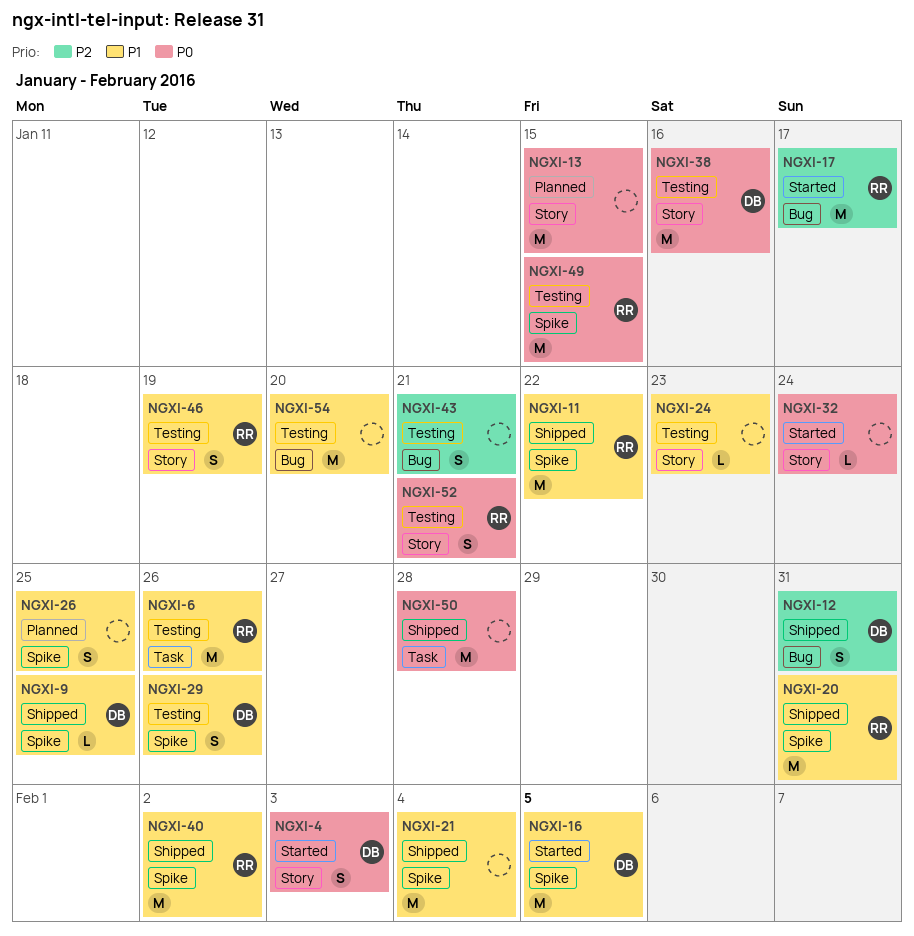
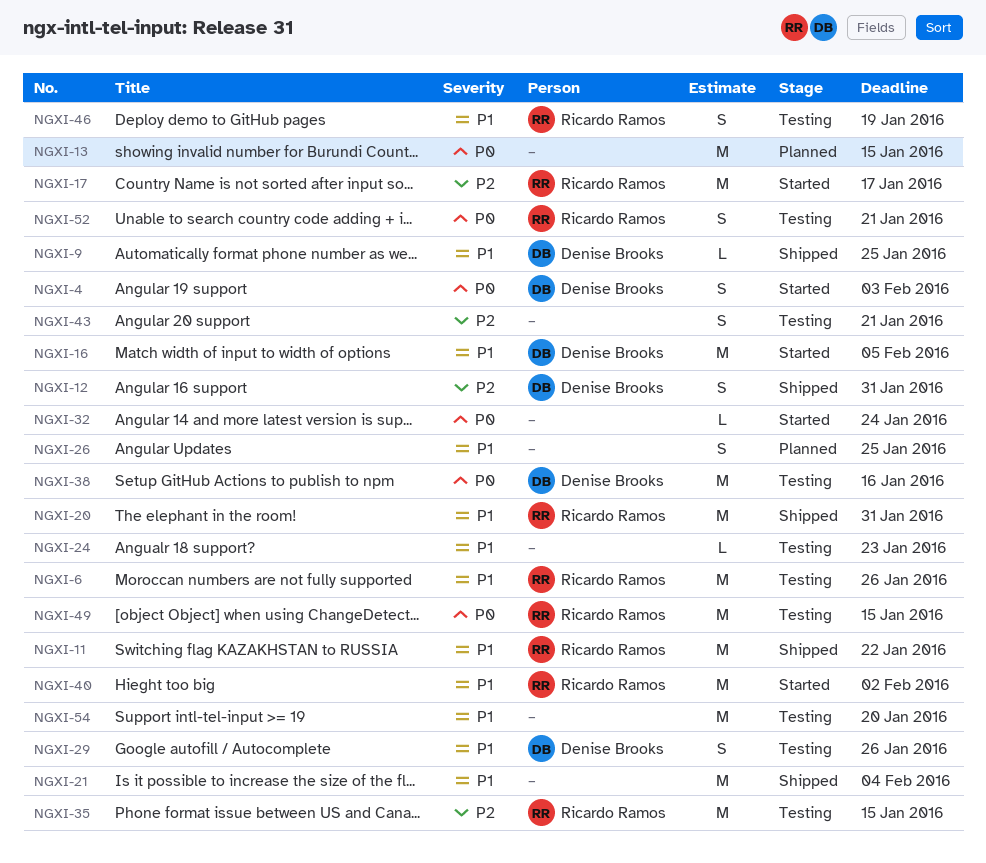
NGXI-35: none -> present
NGXI-40, status: Shipped -> Started
NGXI-50: present -> none

